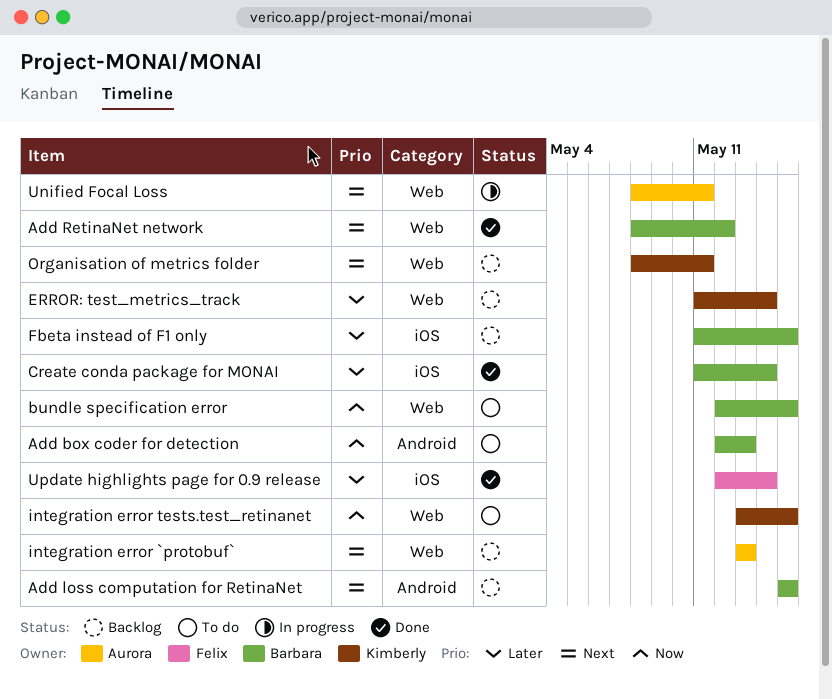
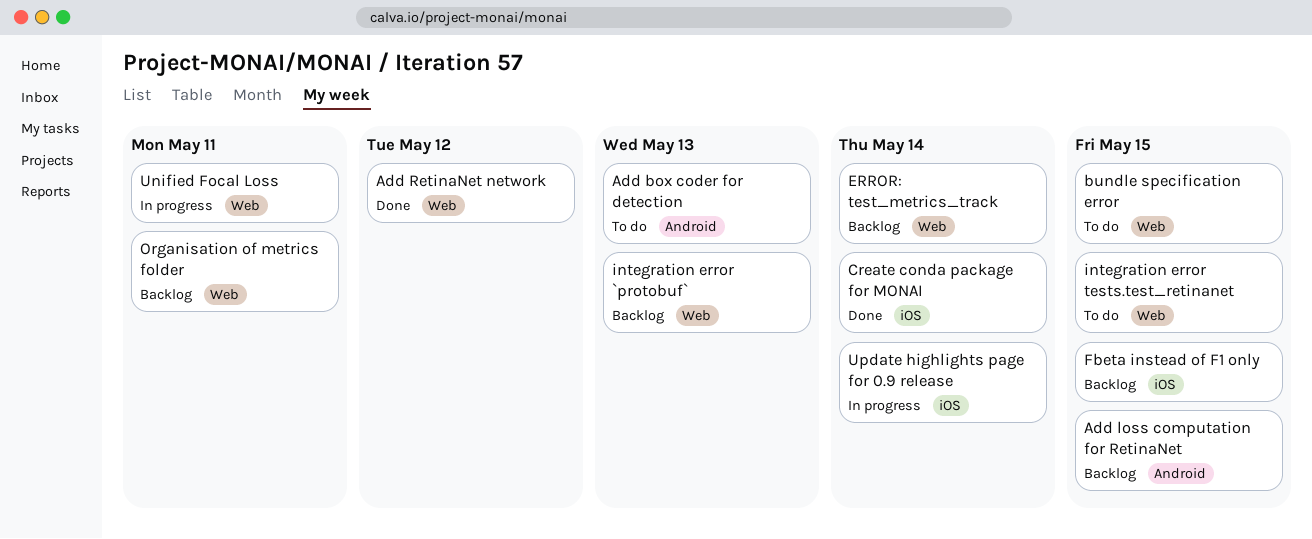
Update highlights page for 0.9 release, status: Done -> In progress

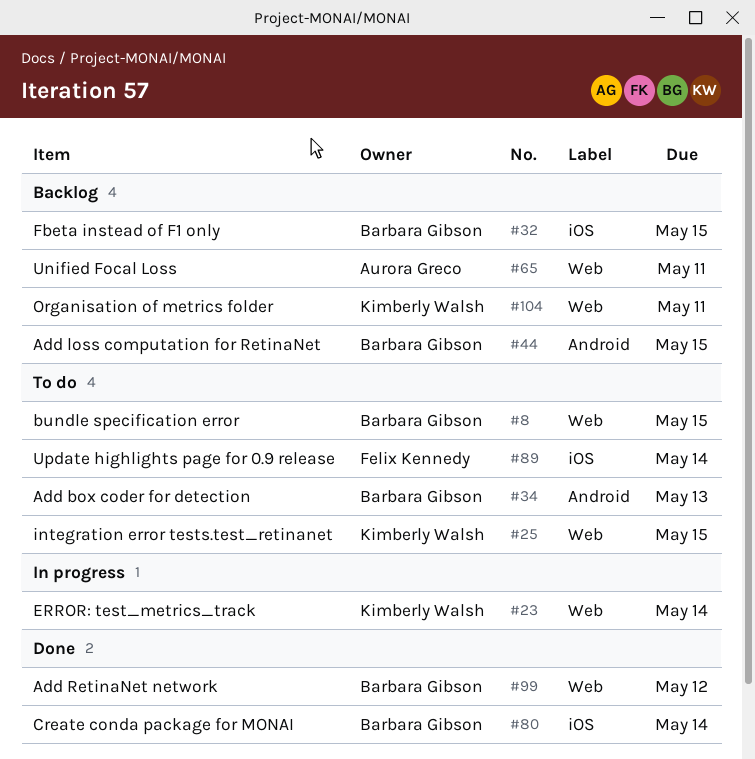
ERROR: test_metrics_track, status: Backlog -> In progress
integration error `protobuf`: present -> none
Unified Focal Loss, status: In progress -> Backlog
Update highlights page for 0.9 release, status: In progress -> To do

